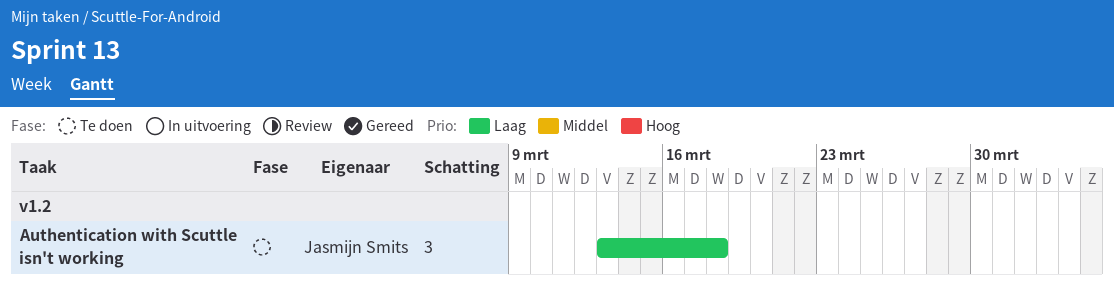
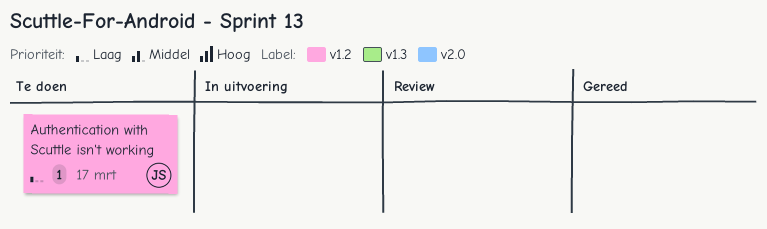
Authentication with Scuttle isn't working, estimate: 3 -> 1
Authentication with Scuttle isn't working, due: Mar 18 -> Mar 17

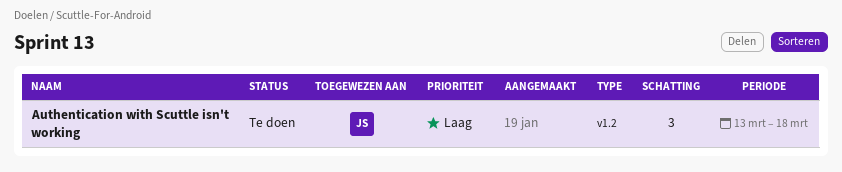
Authentication with Scuttle isn't working, estimate: 1 -> 3
Authentication with Scuttle isn't working, due: Mar 17 -> Mar 18

